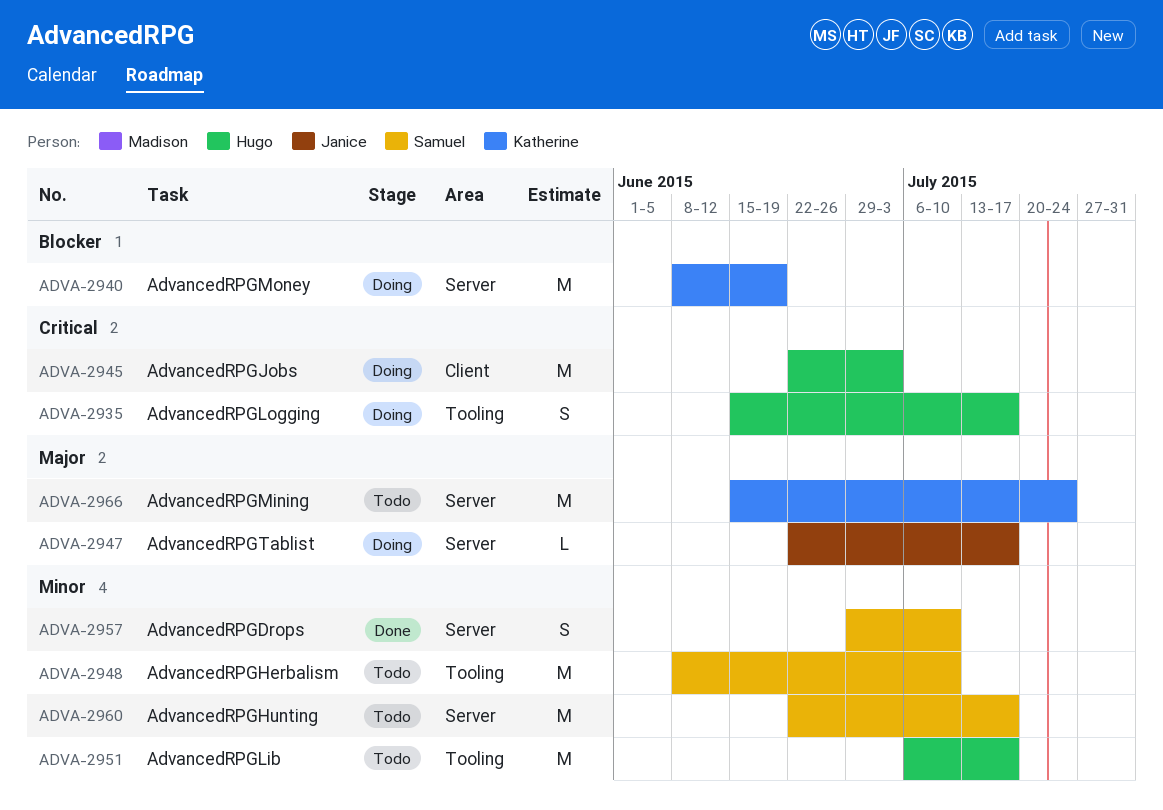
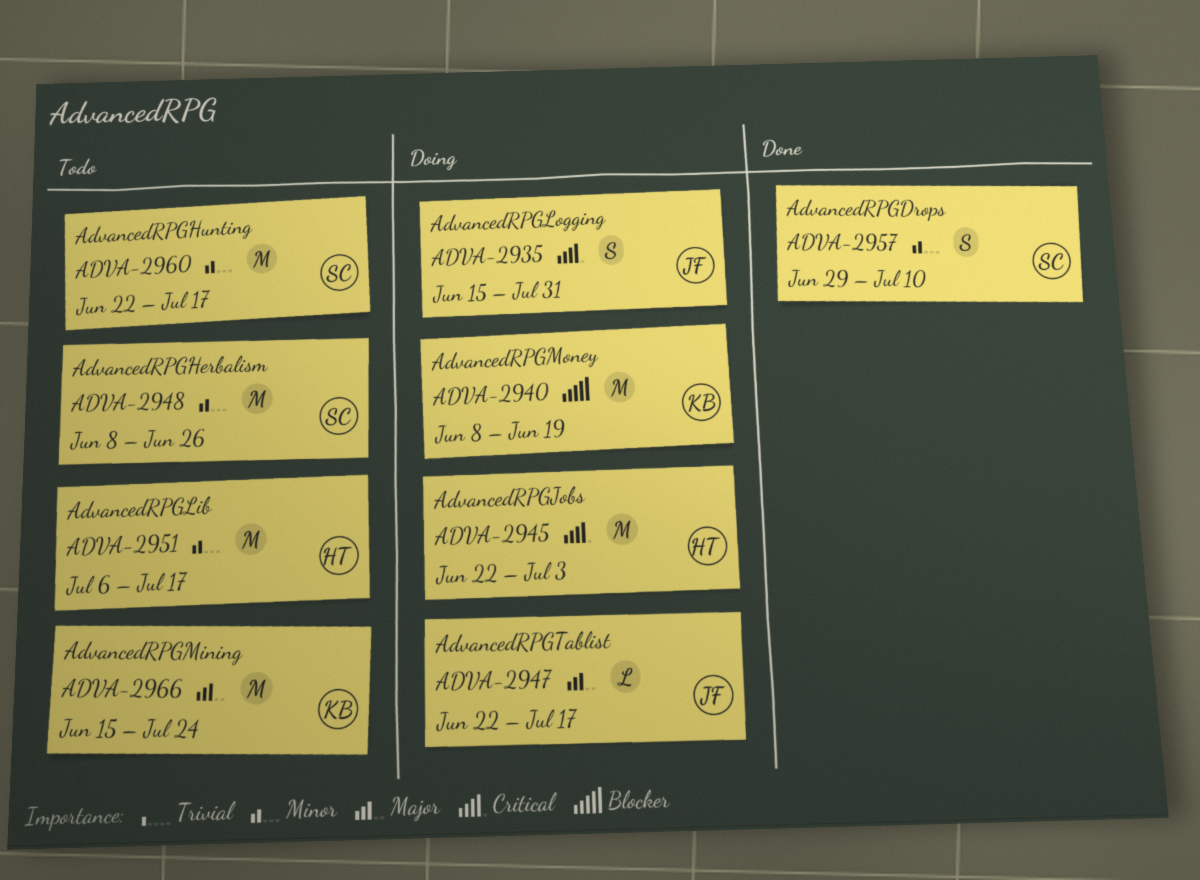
ADVA-2935, owner: Hugo -> Janice
ADVA-2935, due: Jul 17 -> Jul 31
ADVA-2948, due: Jul 10 -> Jun 26

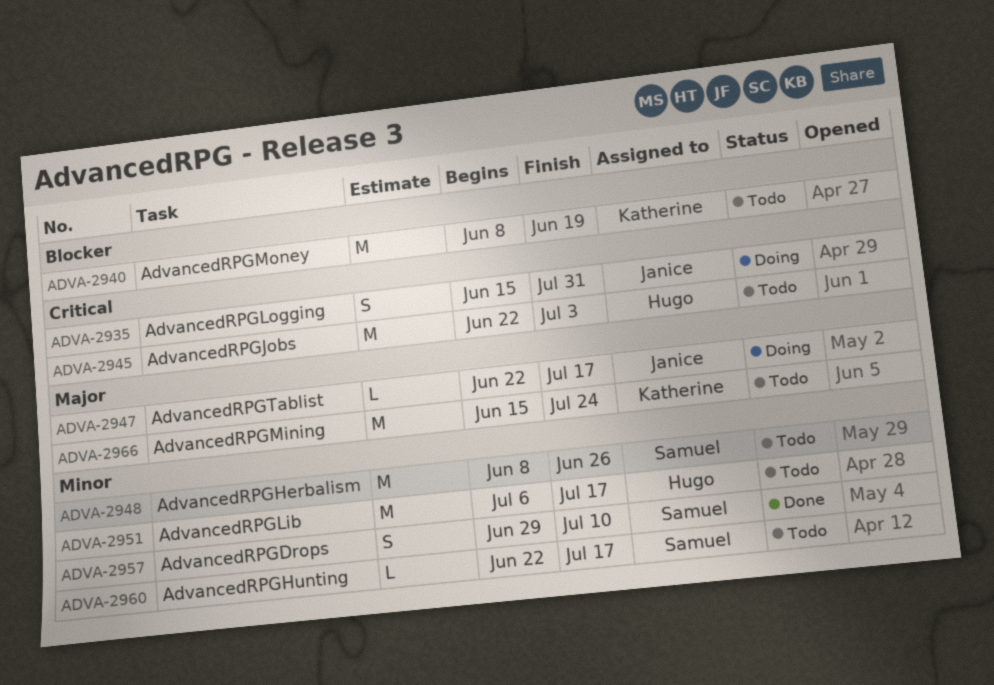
ADVA-2940, status: Doing -> Todo
ADVA-2945, status: Doing -> Todo
ADVA-2960, estimate: M -> L

